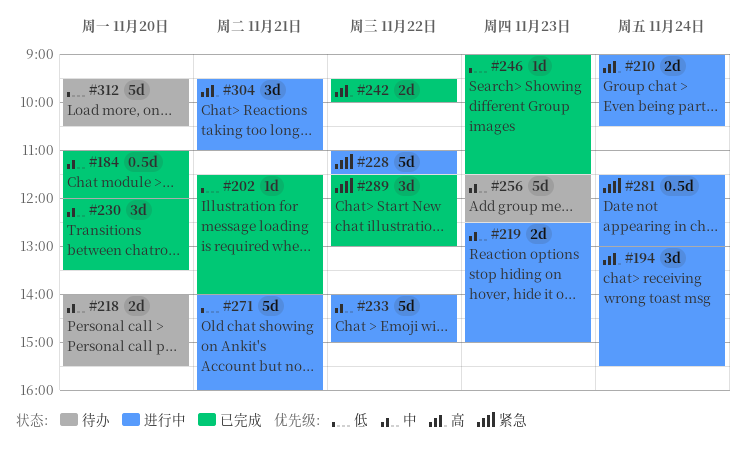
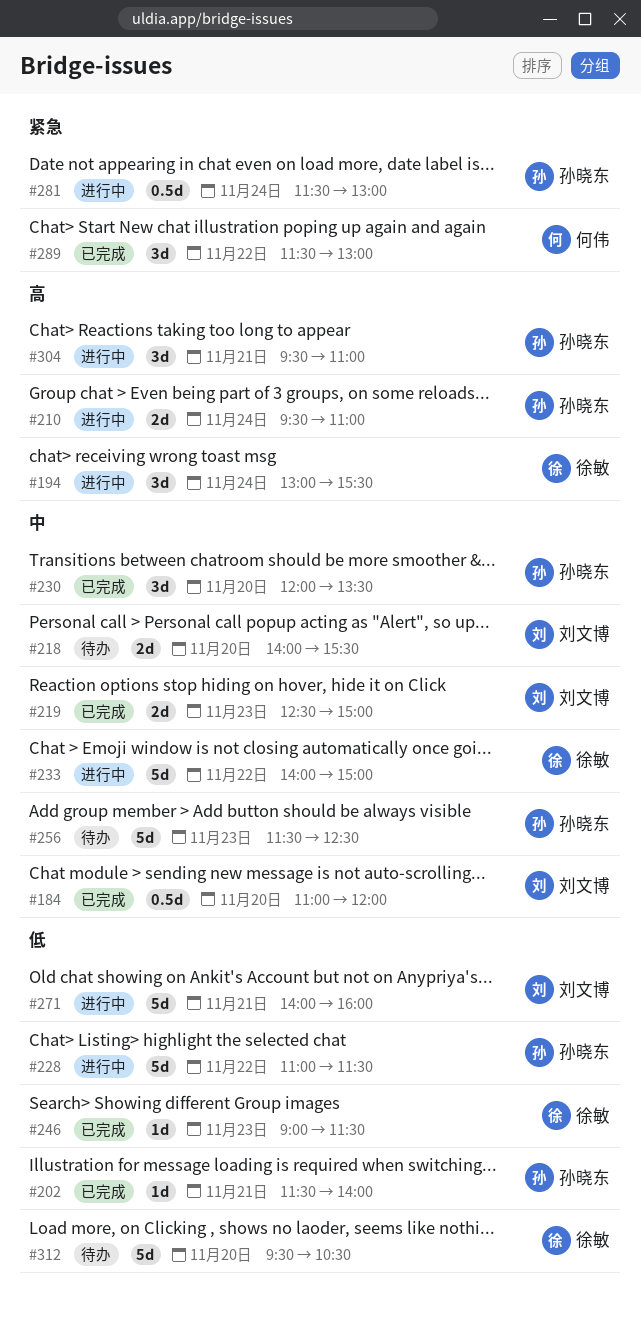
#210, begins: 09:00 -> 09:30
#210, ends: 10:30 -> 11:00
#219, status: 进行中 -> 已完成
#228, priority: 紧急 -> 低
#242: present -> none

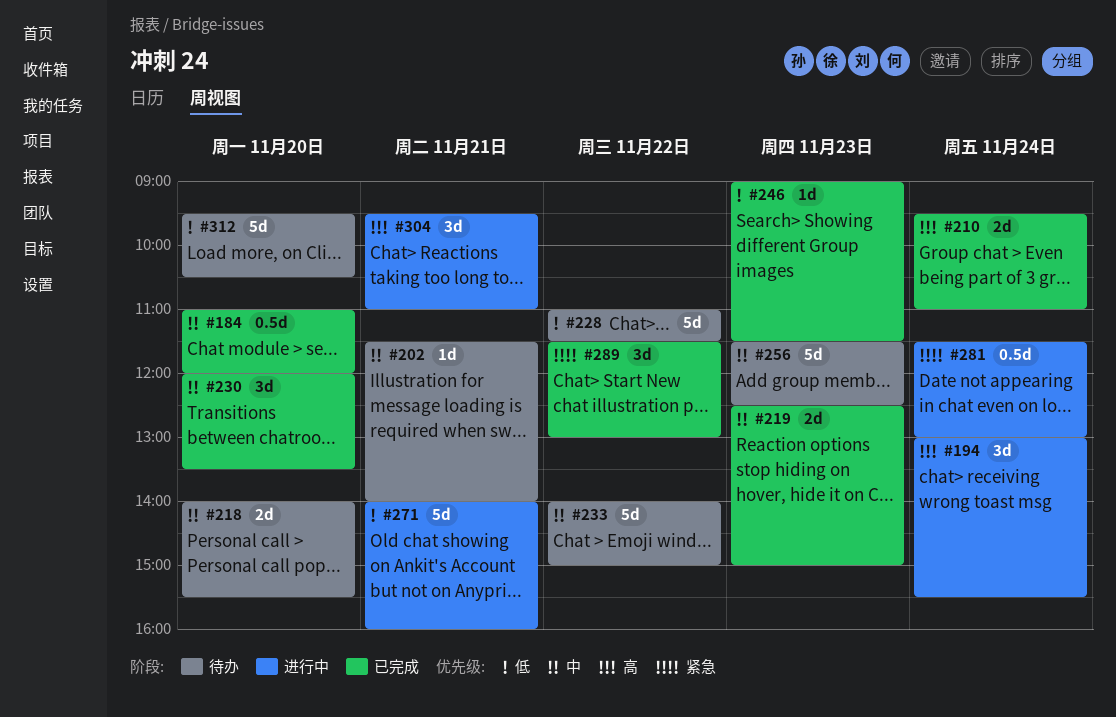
#202, status: 已完成 -> 待办
#202, priority: 低 -> 中
#210, status: 进行中 -> 已完成
#228, status: 进行中 -> 待办
#233, status: 进行中 -> 待办

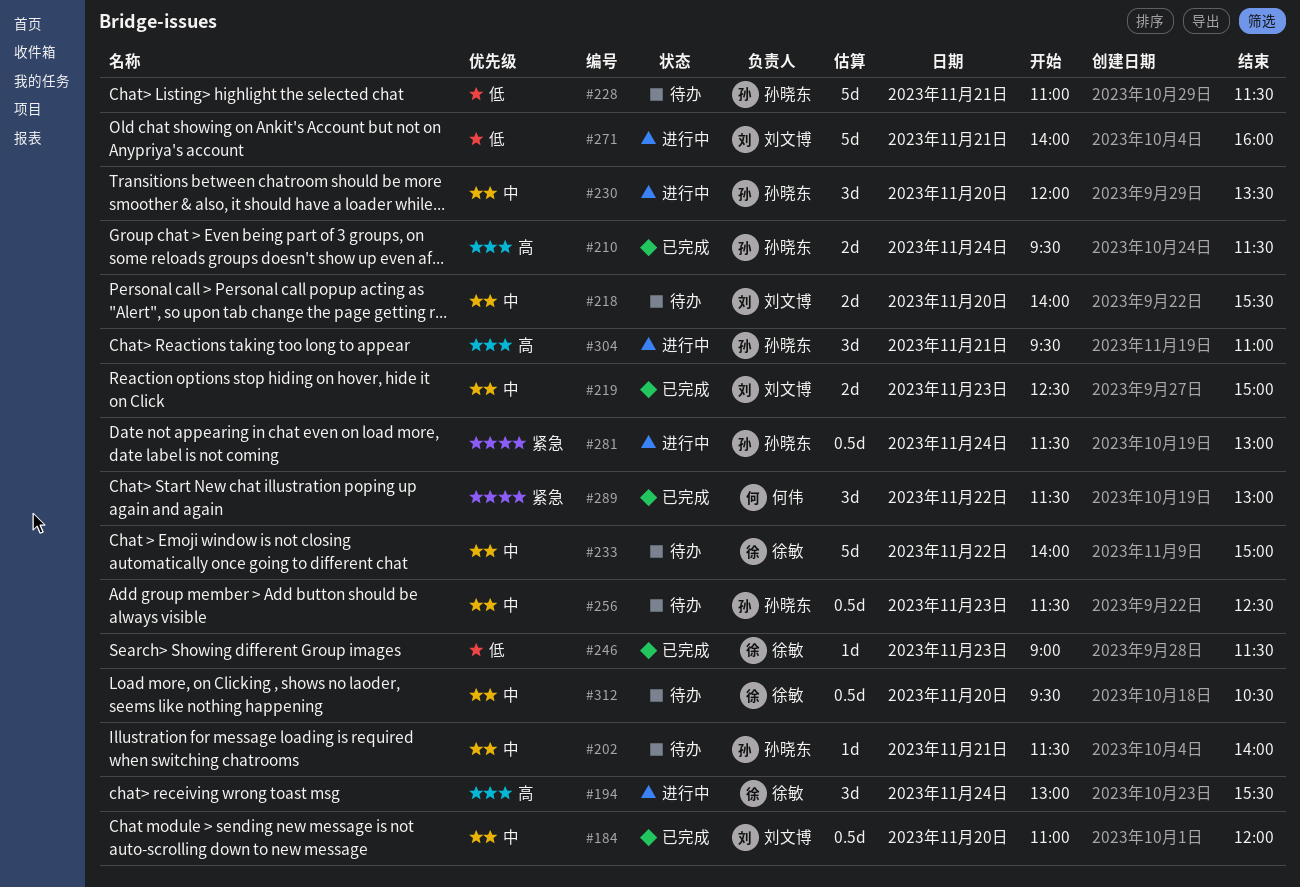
#210, ends: 11:00 -> 11:30
#228, day: Nov 22 -> Nov 21
#230, status: 已完成 -> 进行中
#256, estimate: 5d -> 0.5d
#312, priority: 低 -> 中
#312, estimate: 5d -> 0.5d

